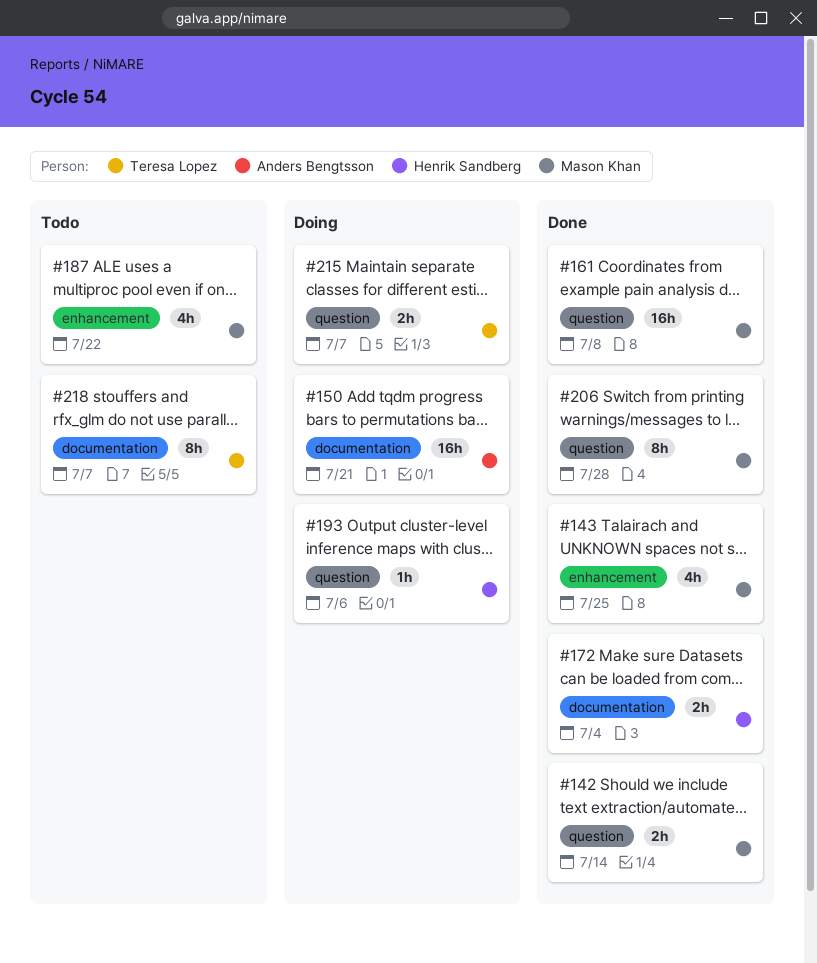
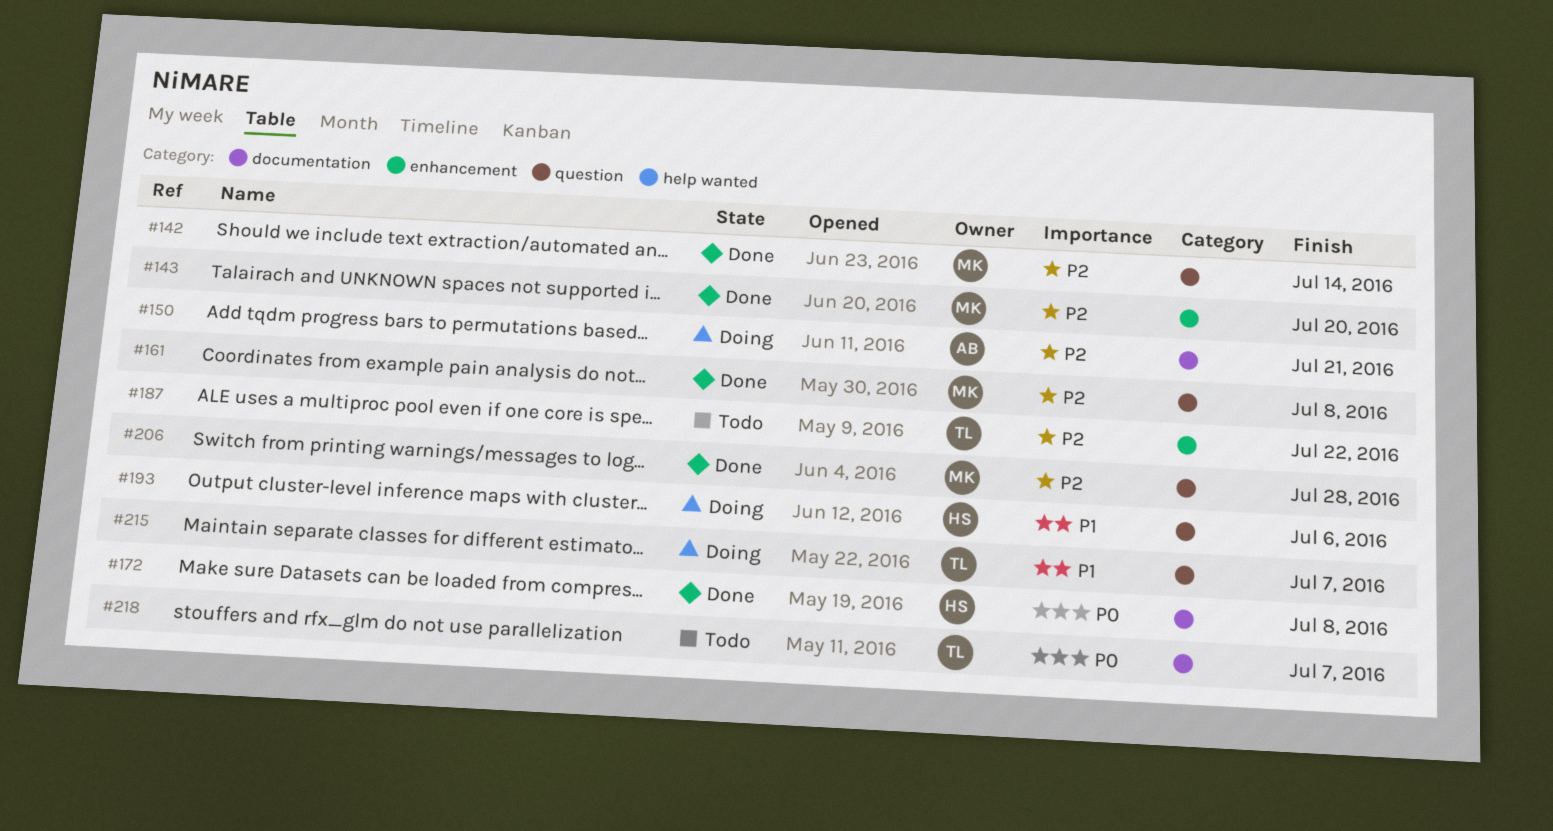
#143, due: Jul 25 -> Jul 20
#172, due: Jul 4 -> Jul 8
#187, owner: Mason Khan -> Teresa Lopez

